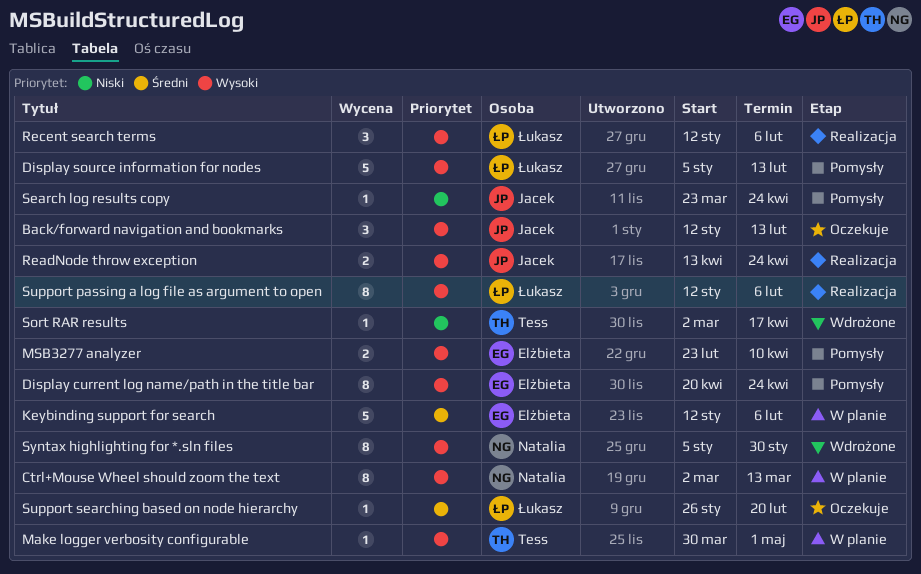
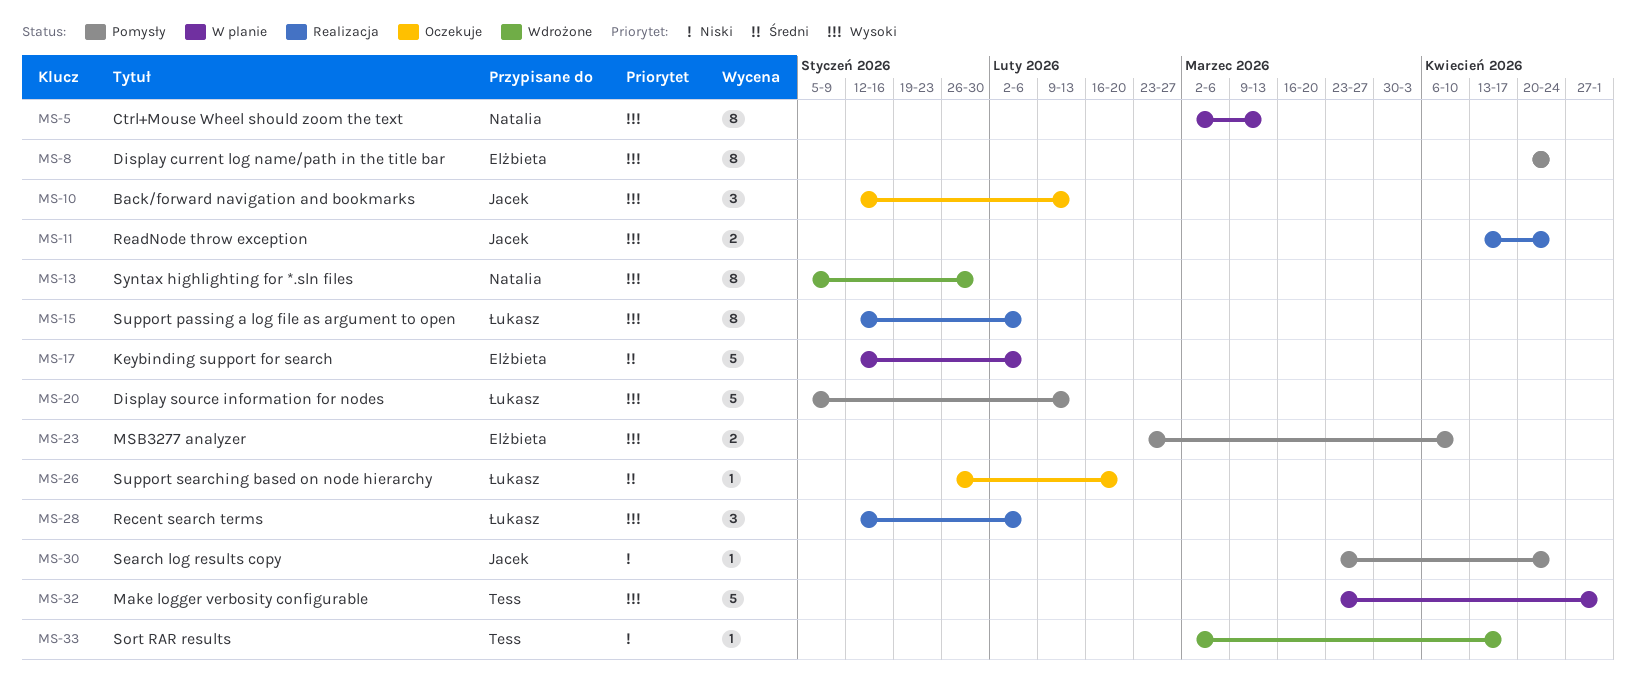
Make logger verbosity configurable, estimate: 1 -> 5
Make logger verbosity configurable, start: Mar 30 -> Mar 23

